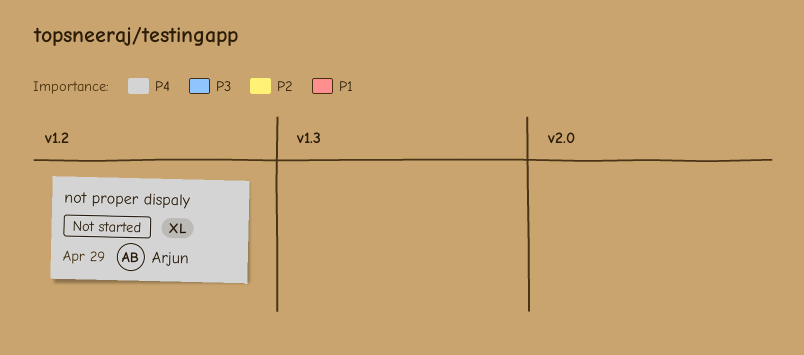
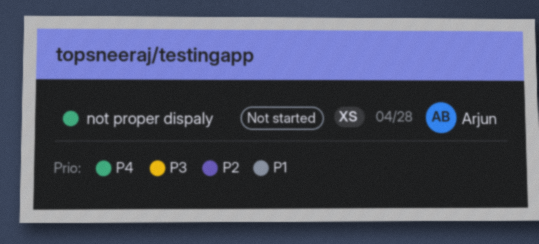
not proper dispaly, estimate: XL -> XS
not proper dispaly, due: Apr 29 -> Apr 28

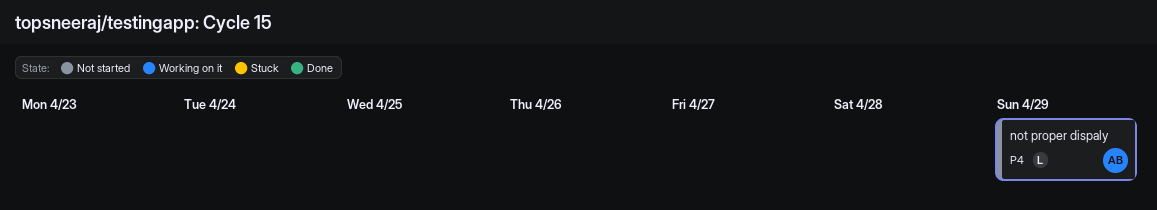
not proper dispaly, estimate: XS -> L
not proper dispaly, due: Apr 28 -> Apr 29

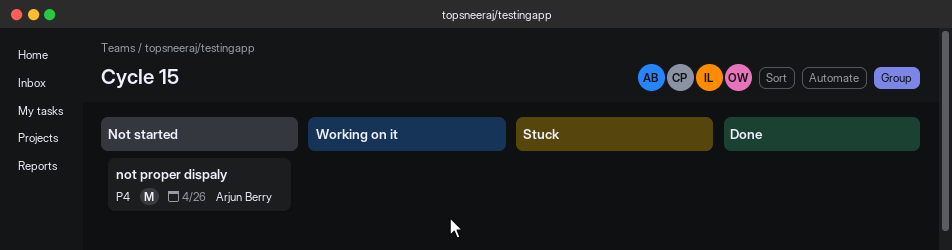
not proper dispaly, estimate: L -> M
not proper dispaly, due: Apr 29 -> Apr 26

